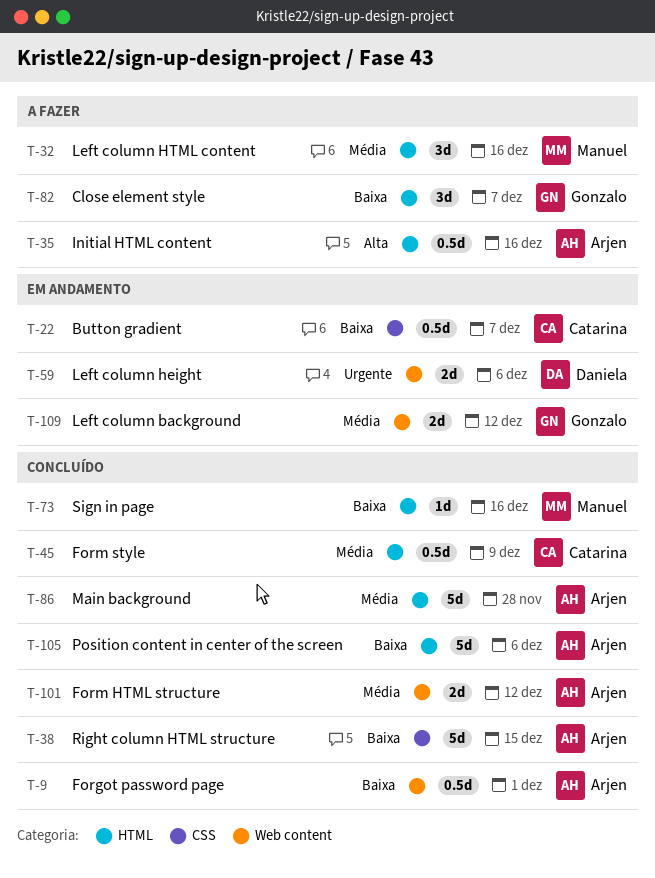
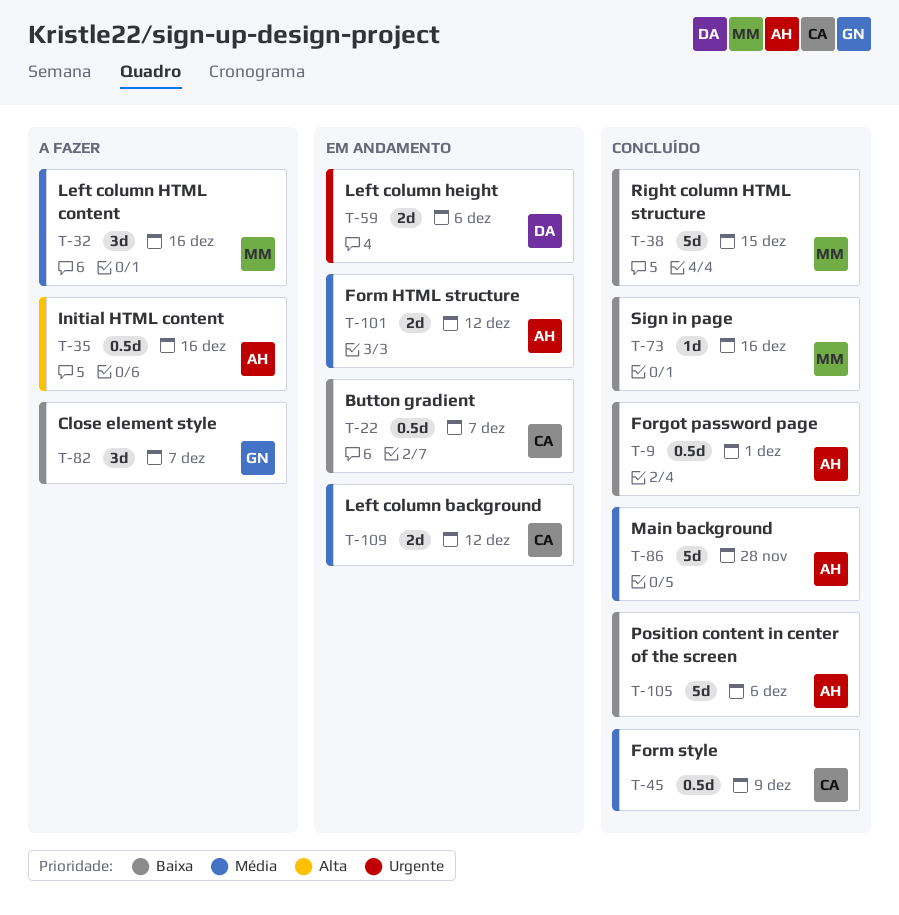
T-38, owner: Arjen -> Manuel
T-101, status: Concluído -> Em andamento
T-109, owner: Gonzalo -> Catarina

